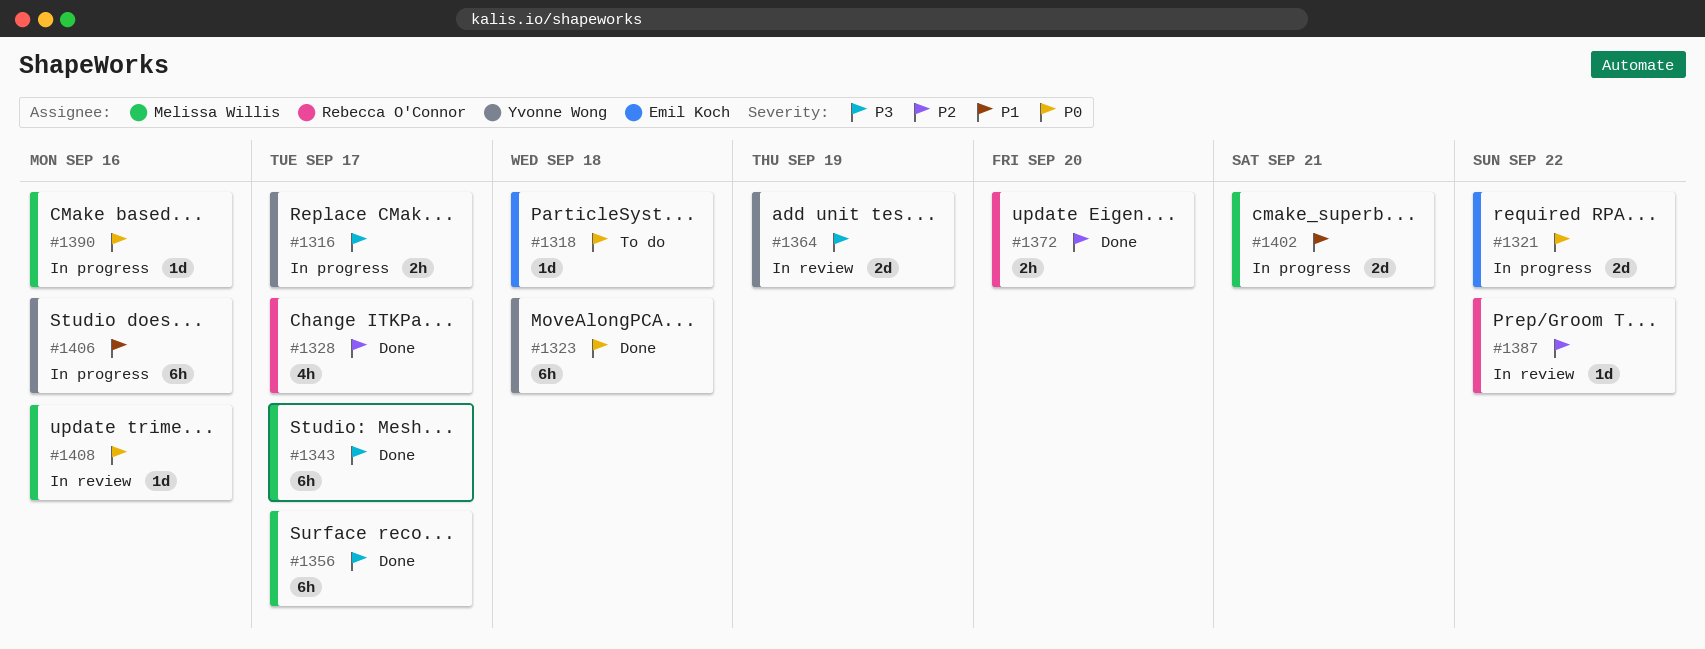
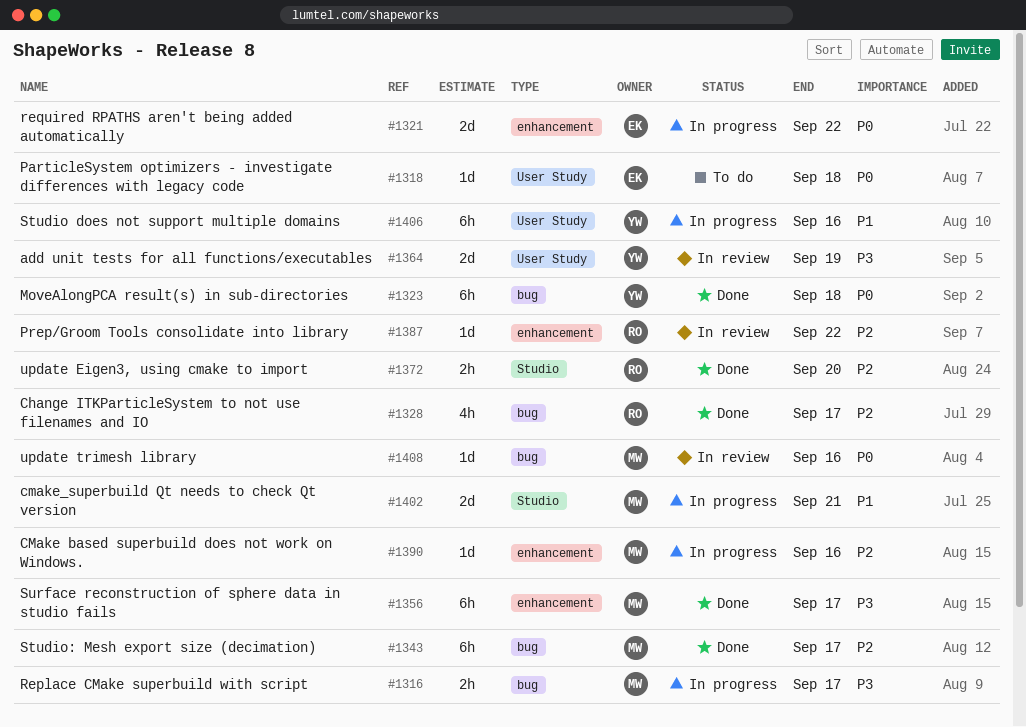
#1316, owner: Yvonne Wong -> Melissa Willis
#1343, priority: P3 -> P2
#1390, priority: P0 -> P2

